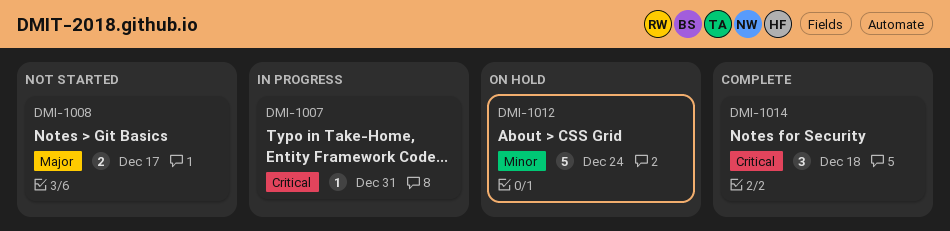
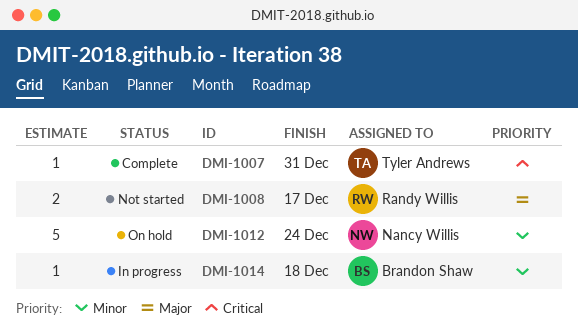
DMI-1007, status: In progress -> Complete
DMI-1014, status: Complete -> In progress
DMI-1014, priority: Critical -> Minor
DMI-1014, estimate: 3 -> 1

